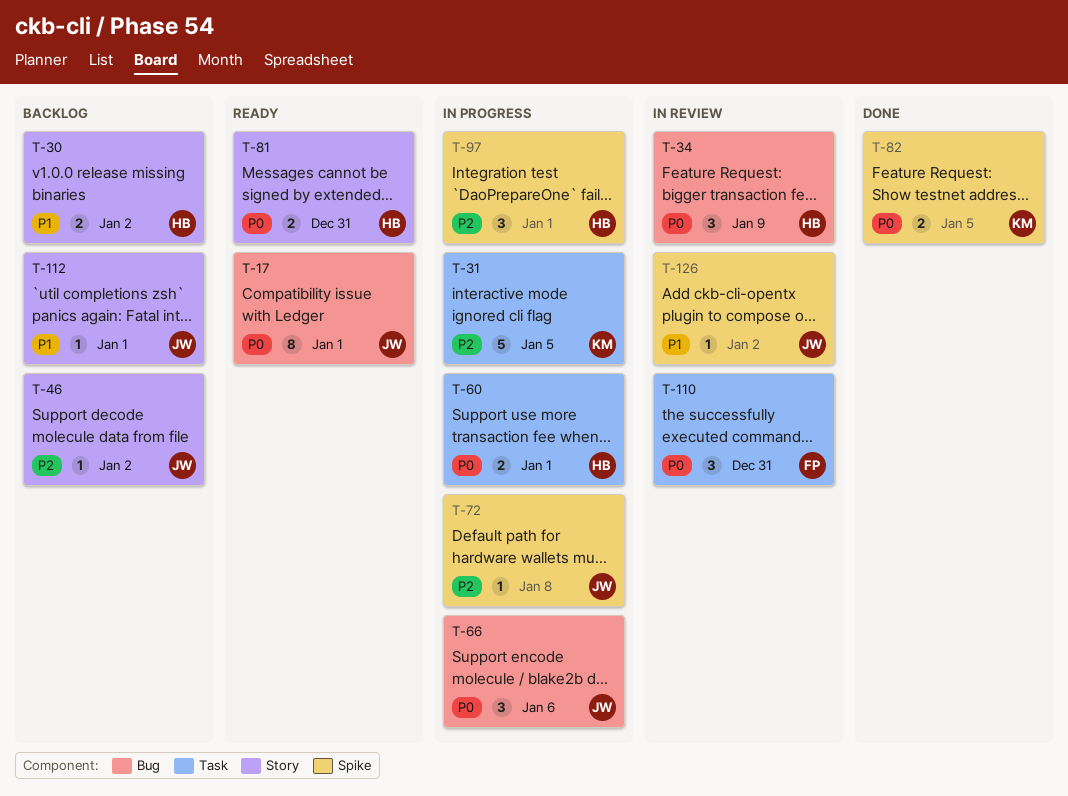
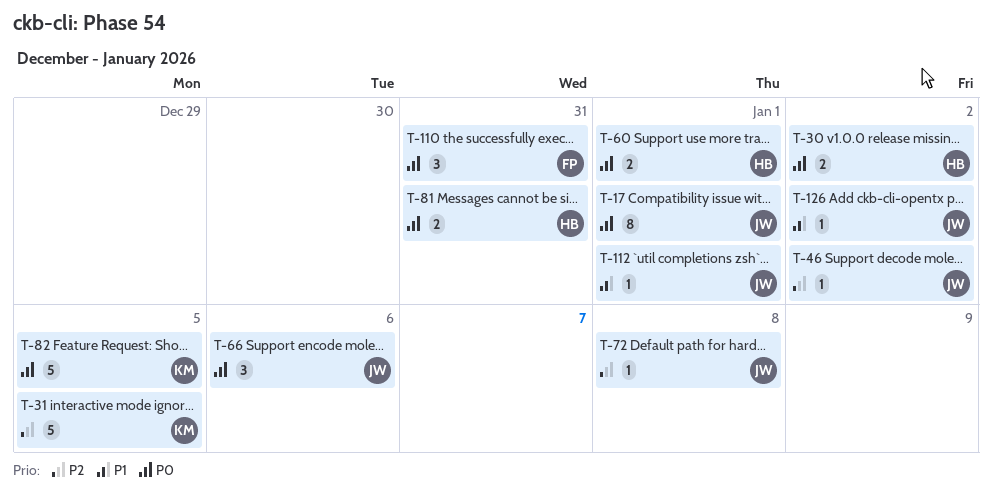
T-30, priority: P1 -> P0
T-34: present -> none
T-82, estimate: 2 -> 5
T-97: present -> none

